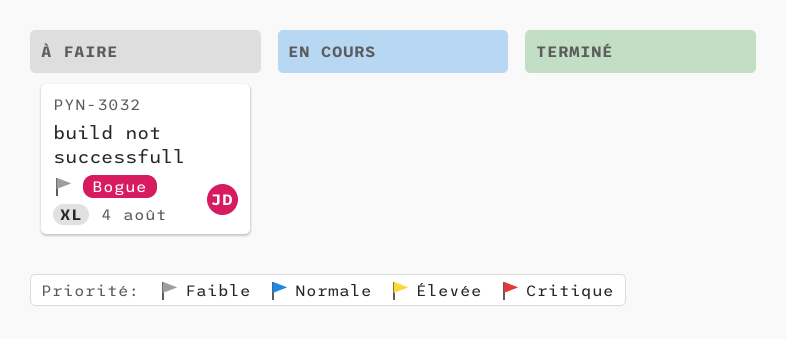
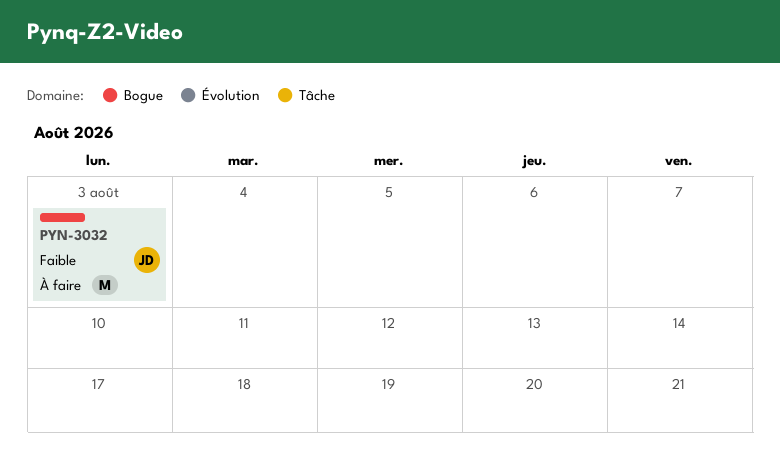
PYN-3032, estimate: XL -> M
PYN-3032, due: Aug 4 -> Aug 3

